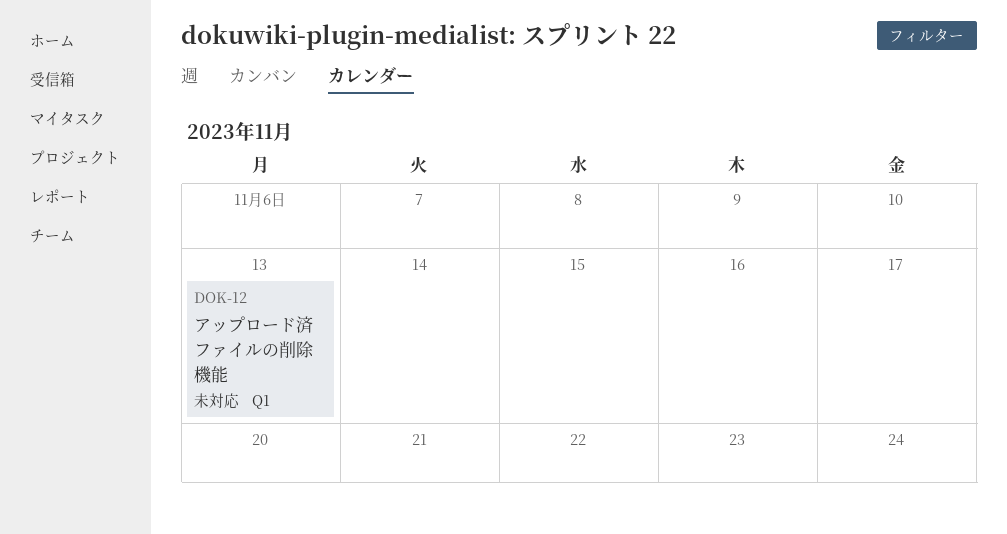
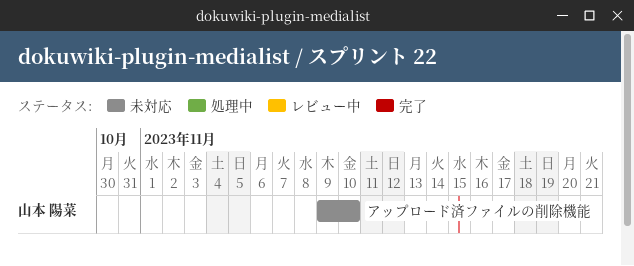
アップロード済ファイルの削除機能, due: Nov 13 -> Nov 10

